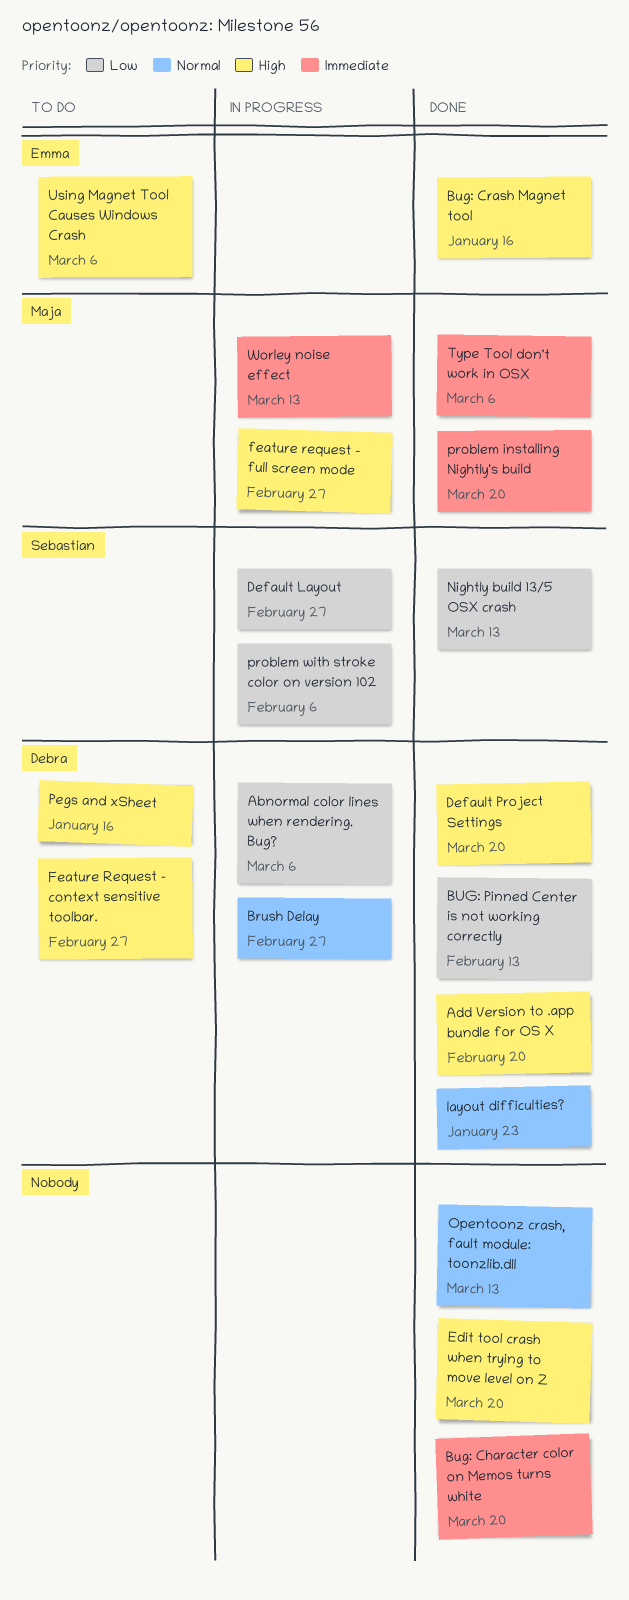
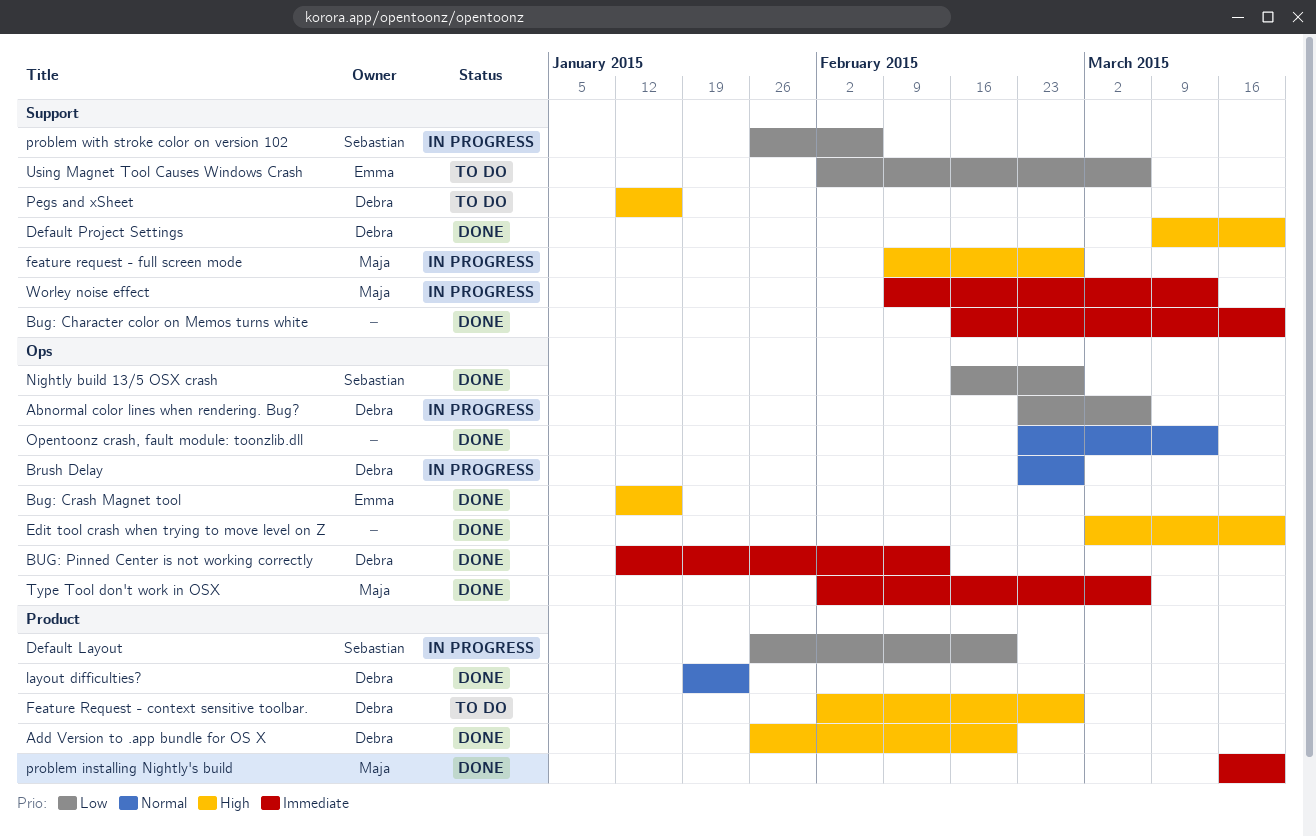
BUG: Pinned Center is not working correctly, priority: Low -> Immediate
Default Layout, due: Feb 27 -> Feb 20
Nightly build 13/5 OSX crash, due: Mar 13 -> Feb 27
Using Magnet Tool Causes Windows Crash, priority: High -> Low

